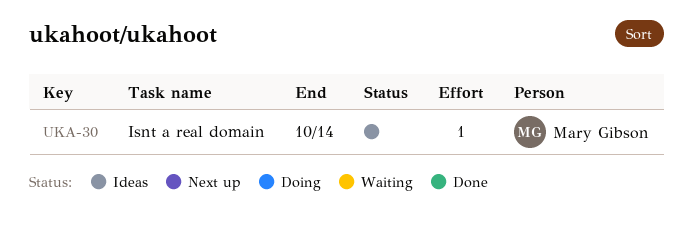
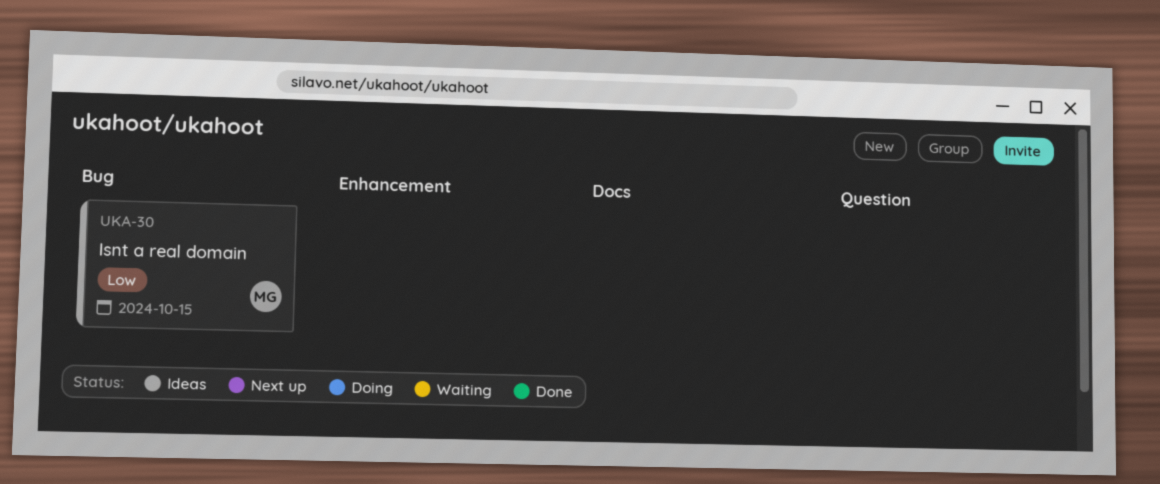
UKA-30, due: Oct 14 -> Oct 15

